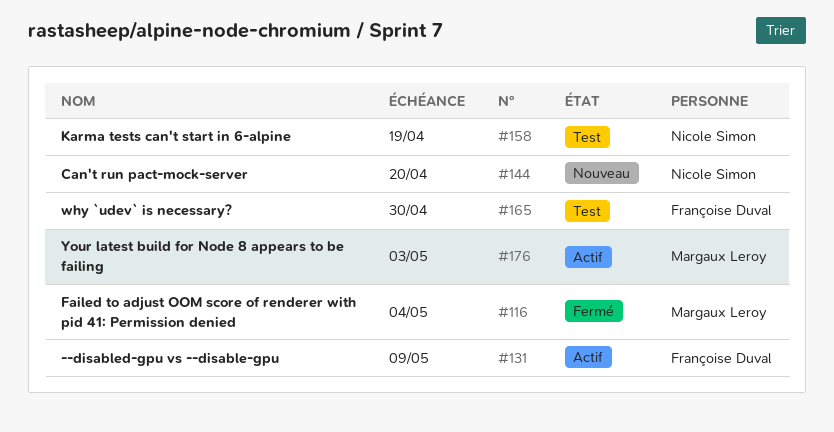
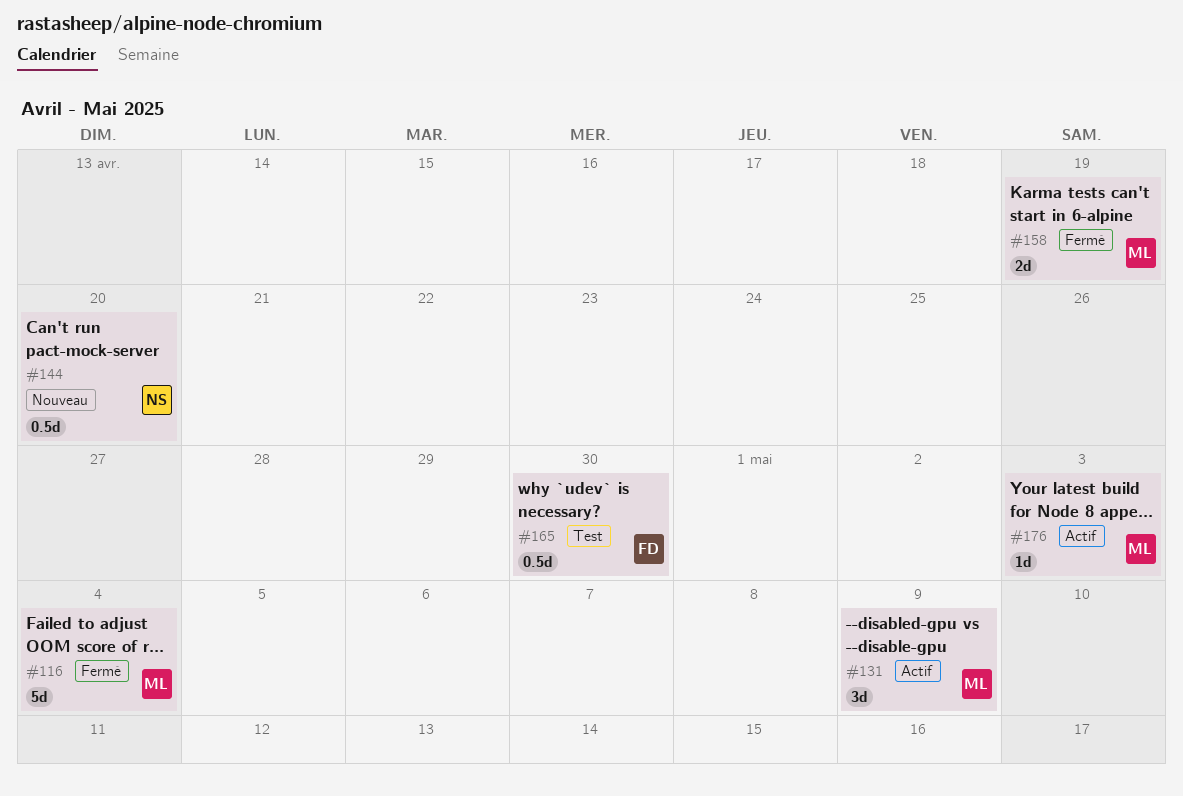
#131, owner: Françoise Duval -> Margaux Leroy
#158, status: Test -> Fermé
#158, owner: Nicole Simon -> Margaux Leroy

